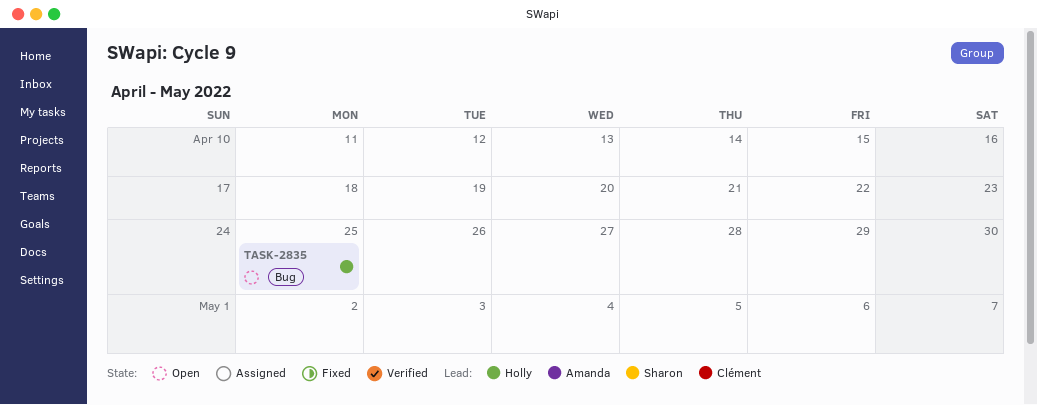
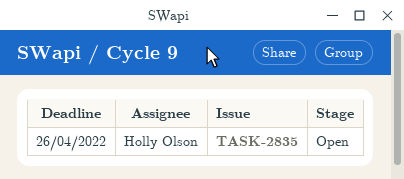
TASK-2835, due: Apr 25 -> Apr 26

